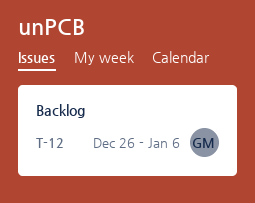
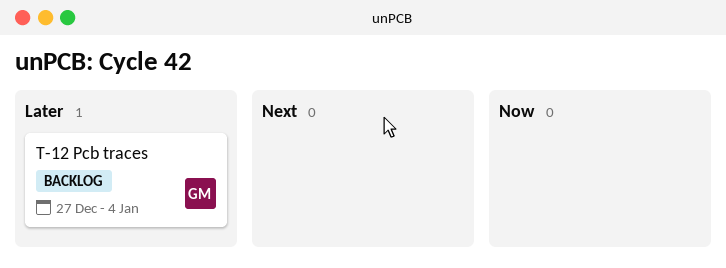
T-12, start: Dec 26 -> Dec 27
T-12, due: Jan 6 -> Jan 4

